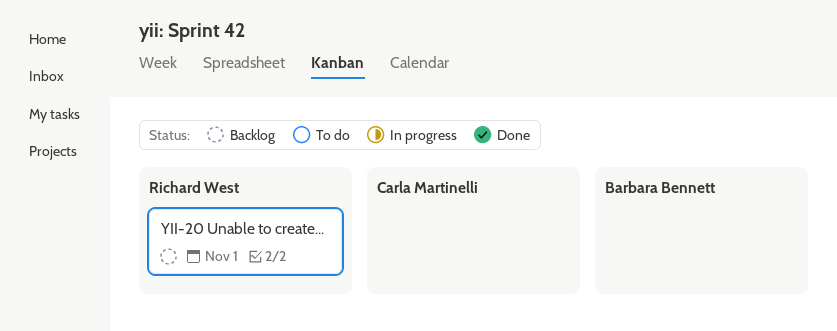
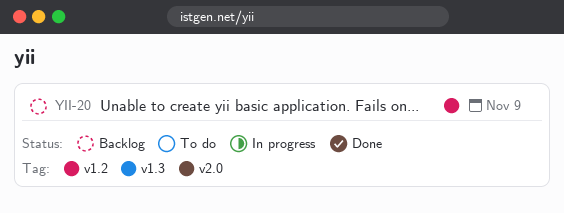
YII-20, due: Nov 1 -> Nov 9

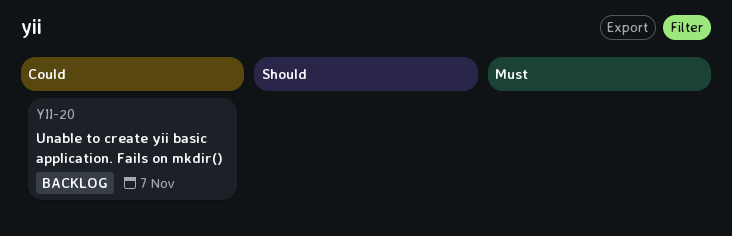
YII-20, due: Nov 9 -> Nov 7

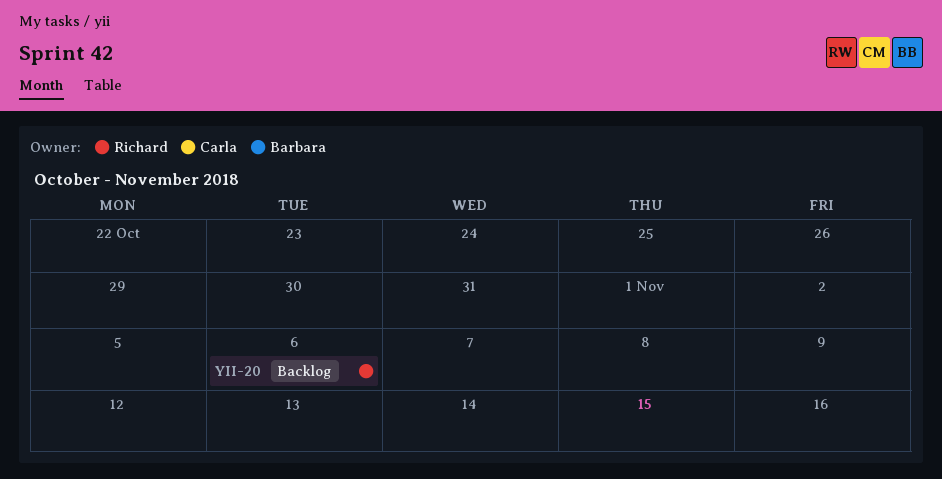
YII-20, due: Nov 7 -> Nov 6

